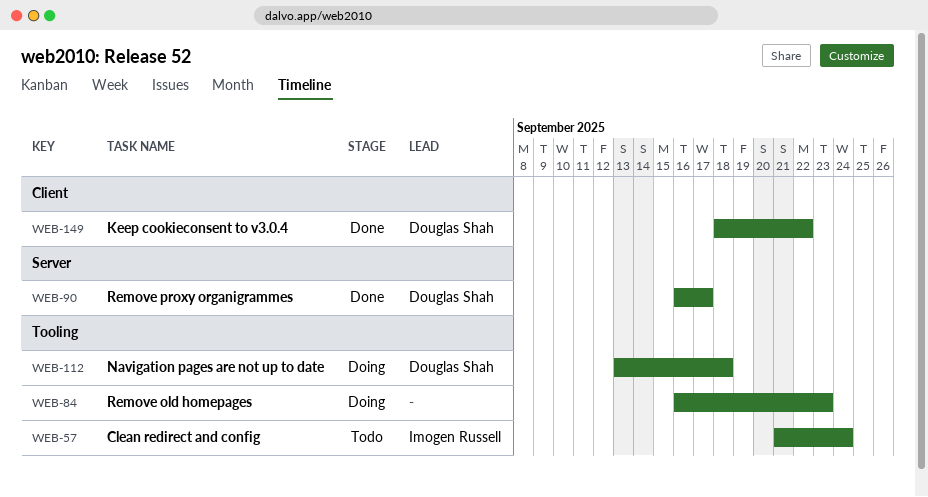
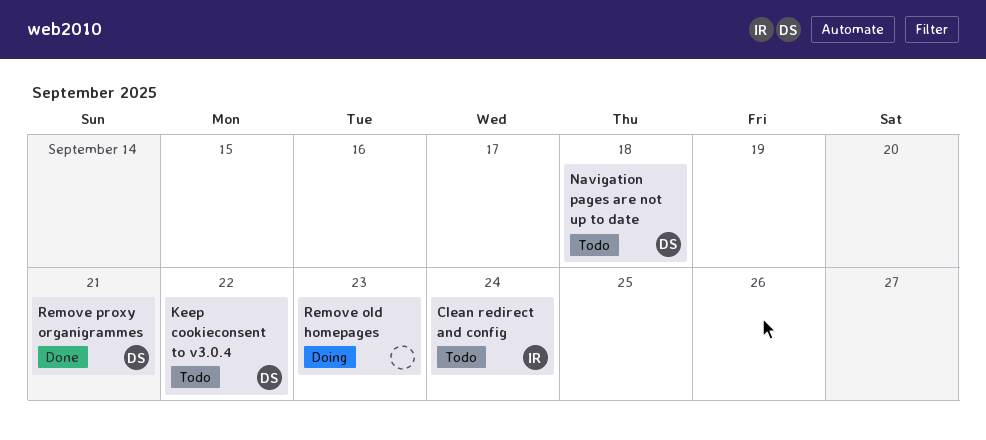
Keep cookieconsent to v3.0.4, status: Done -> Todo
Navigation pages are not up to date, status: Doing -> Todo
Remove proxy organigrammes, due: Sep 17 -> Sep 21

